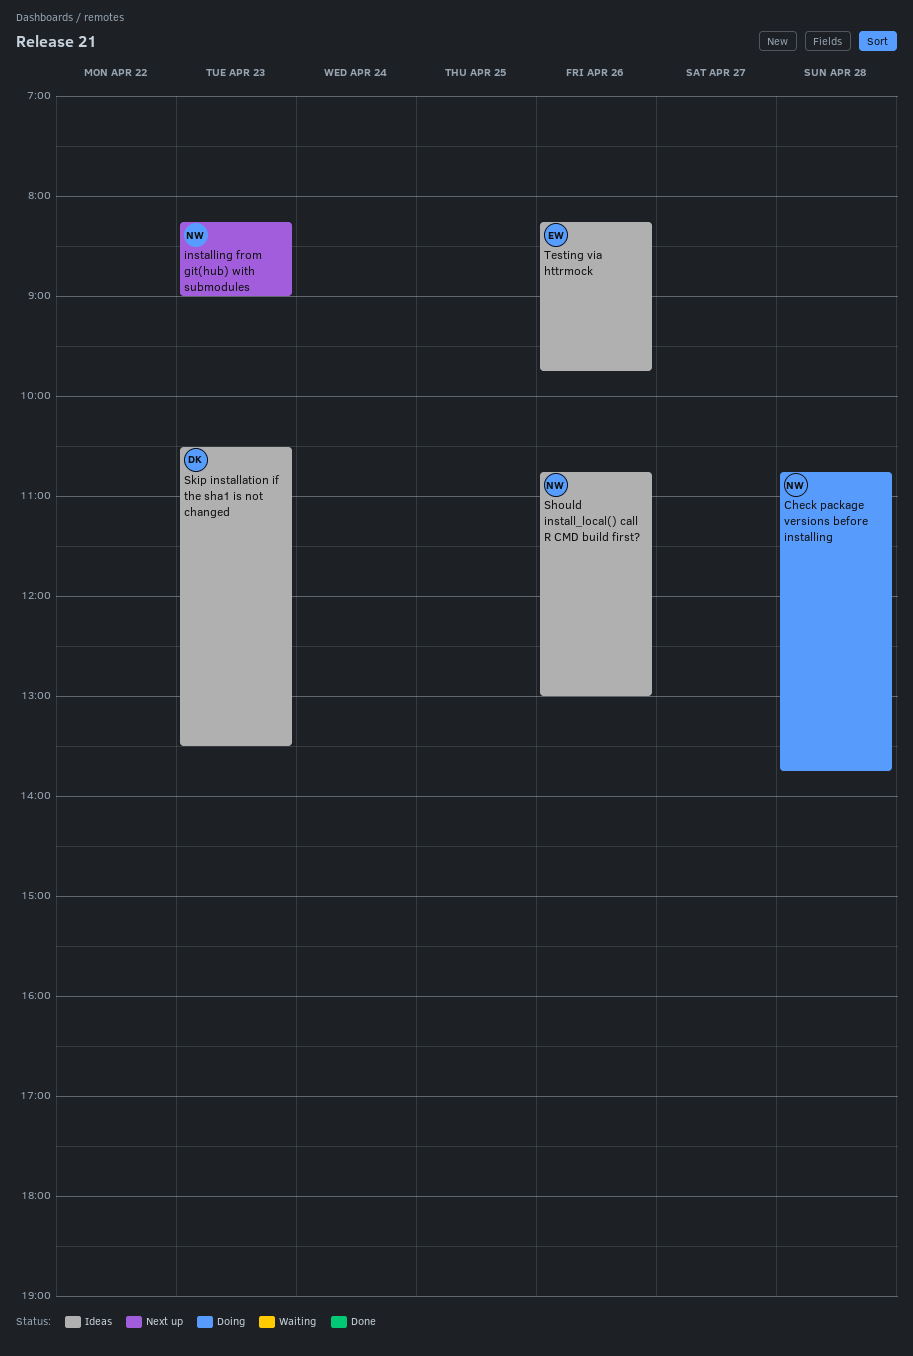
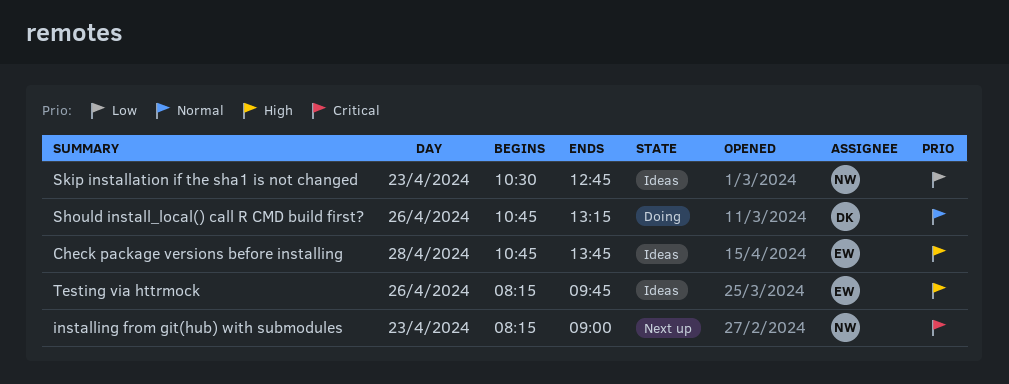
Check package versions before installing, status: Doing -> Ideas
Check package versions before installing, owner: NW -> EW
Should install_local() call R CMD build first?, status: Ideas -> Doing
Should install_local() call R CMD build first?, owner: NW -> DK
Should install_local() call R CMD build first?, ends: 13:00 -> 13:15
Skip installation if the sha1 is not changed, owner: DK -> NW
Skip installation if the sha1 is not changed, ends: 13:30 -> 12:45

